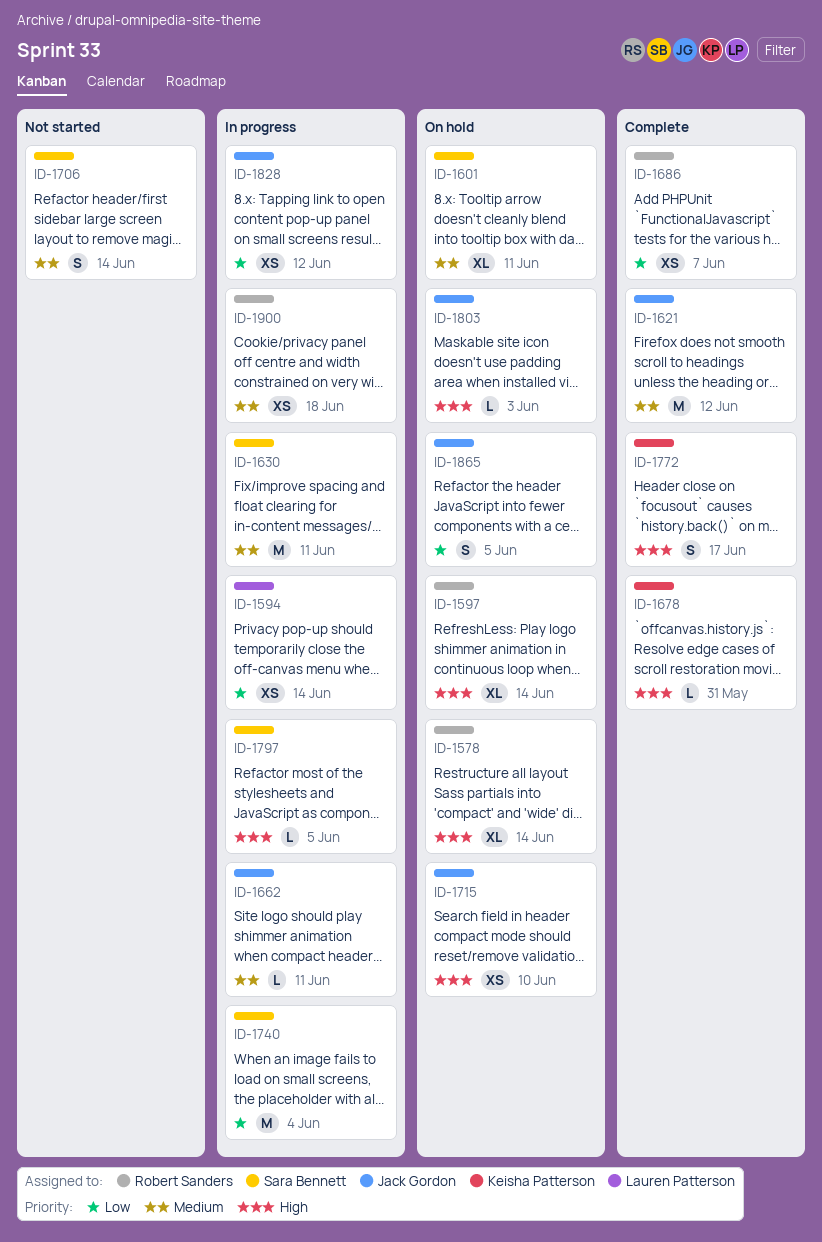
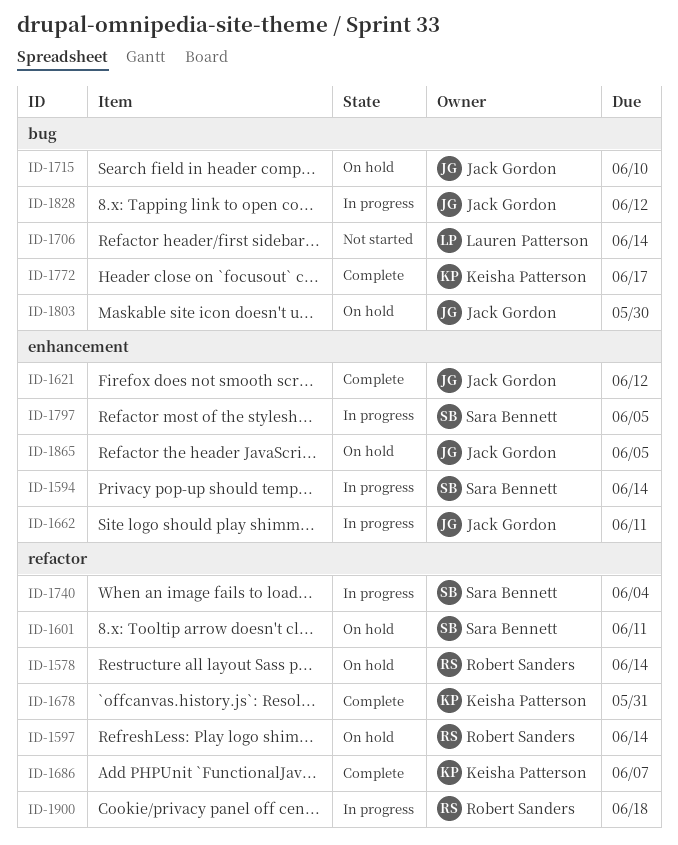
ID-1594, owner: Lauren Patterson -> Sara Bennett
ID-1630: present -> none
ID-1686, owner: Robert Sanders -> Keisha Patterson
ID-1706, owner: Sara Bennett -> Lauren Patterson
ID-1803, due: Jun 3 -> May 30

